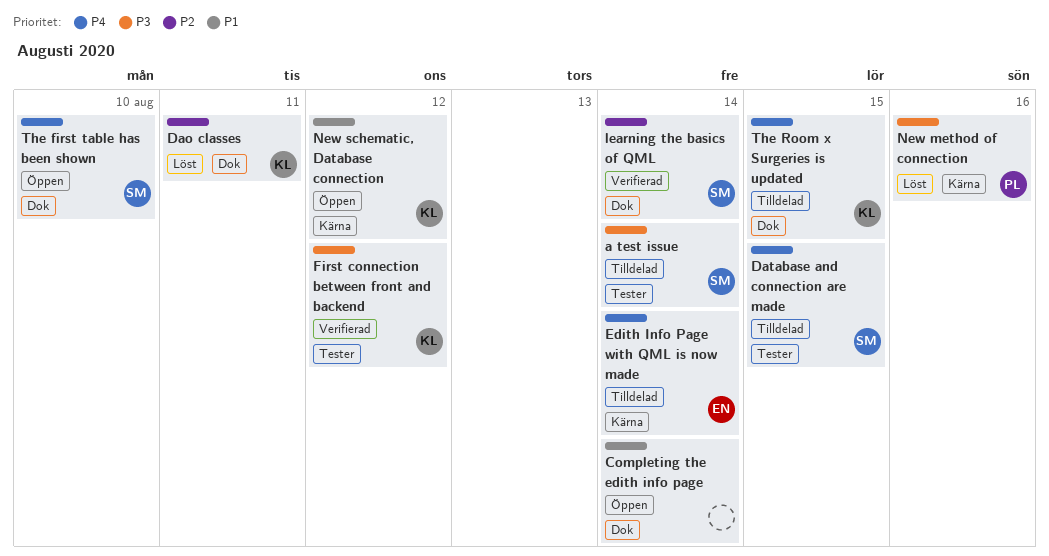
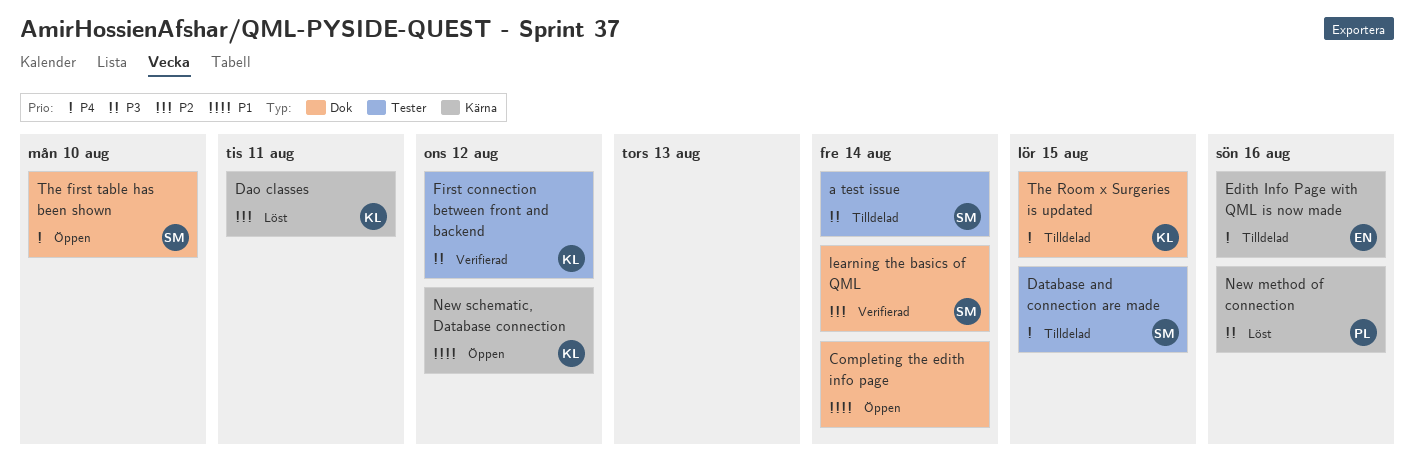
Dao classes, label: Dok -> Kärna
Edith Info Page with QML is now made, due: Aug 14 -> Aug 16

